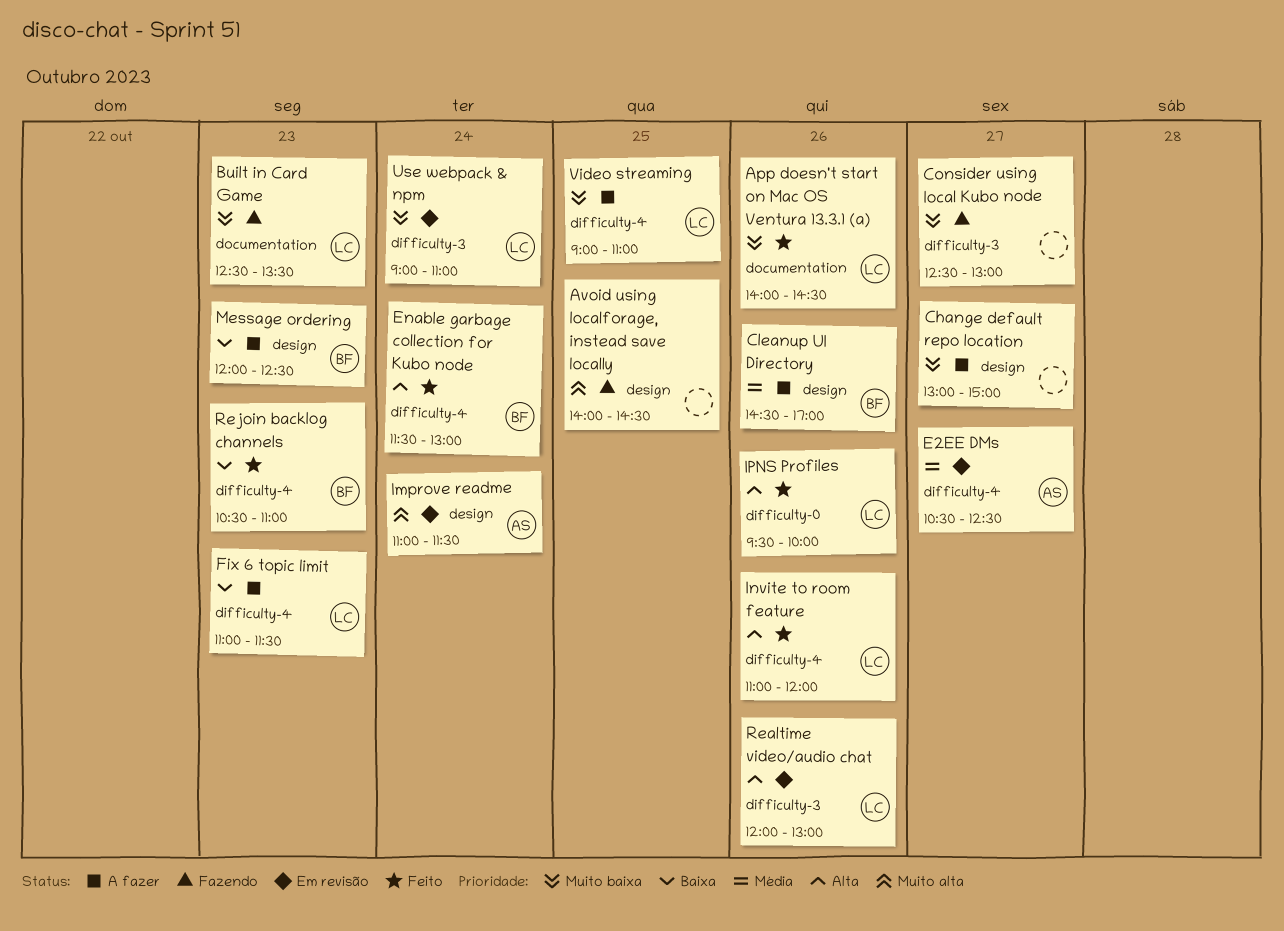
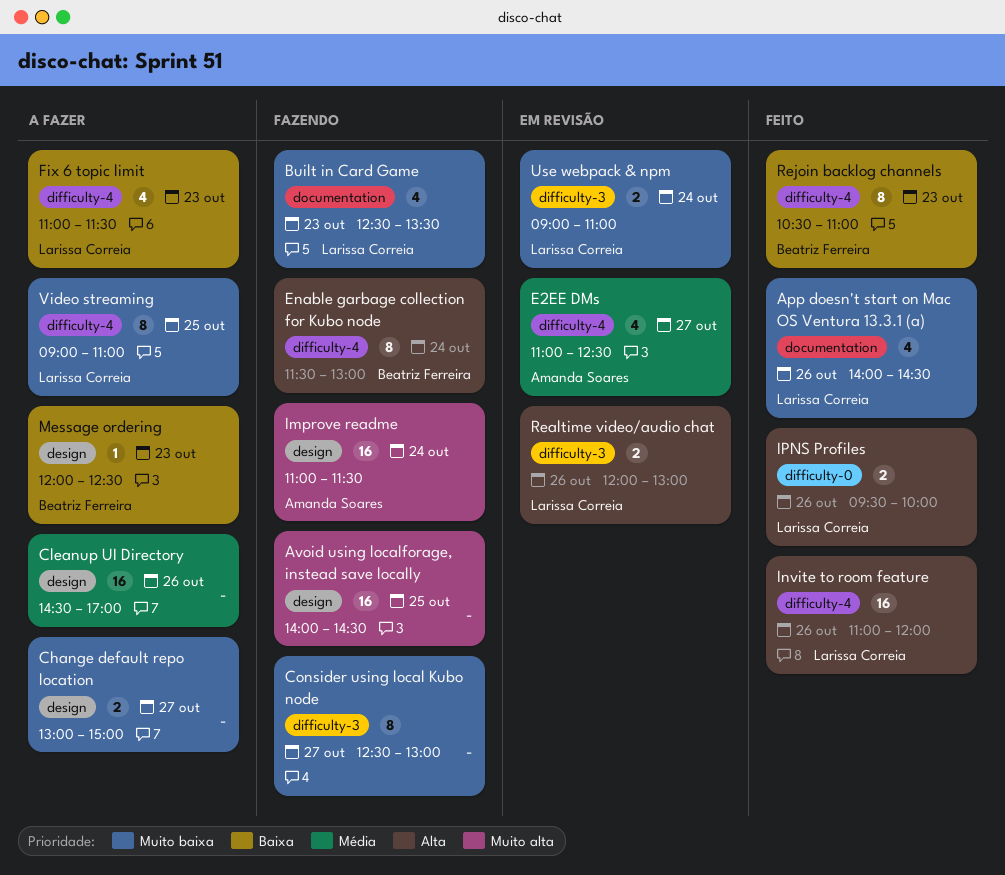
Cleanup UI Directory, owner: Beatriz Ferreira -> none
E2EE DMs, begins: 10:30 -> 11:00
Enable garbage collection for Kubo node, status: Feito -> Fazendo
Improve readme, status: Em revisão -> Fazendo

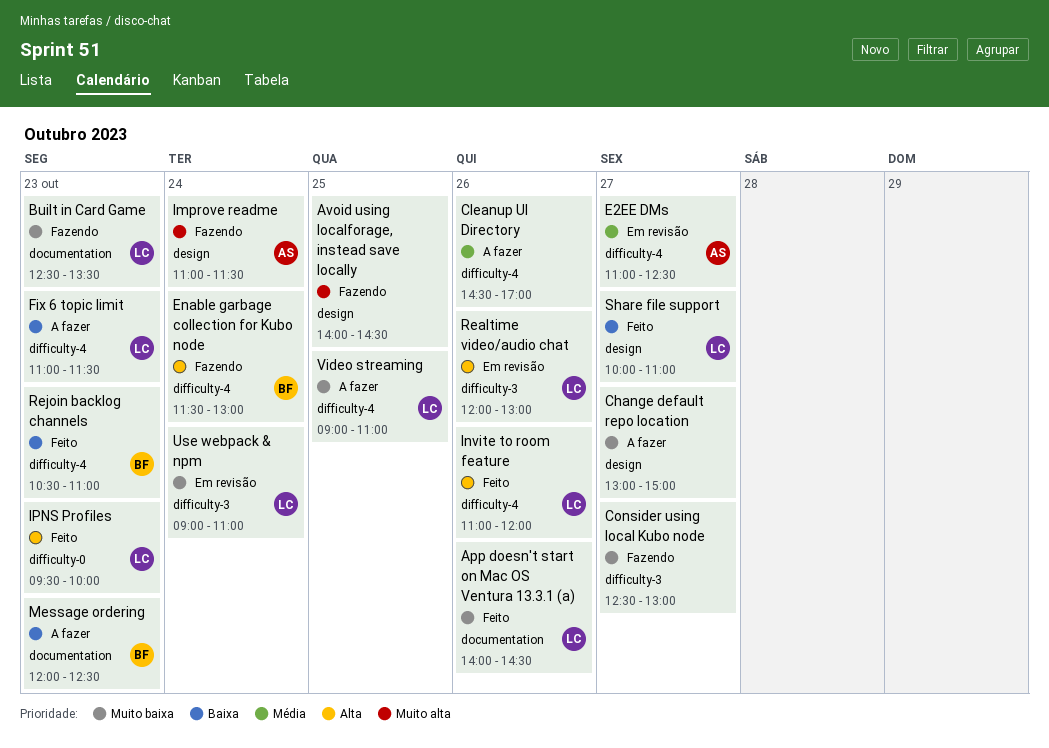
Cleanup UI Directory, label: design -> difficulty-4
IPNS Profiles, day: Oct 26 -> Oct 23
Message ordering, label: design -> documentation
Share file support: none -> present

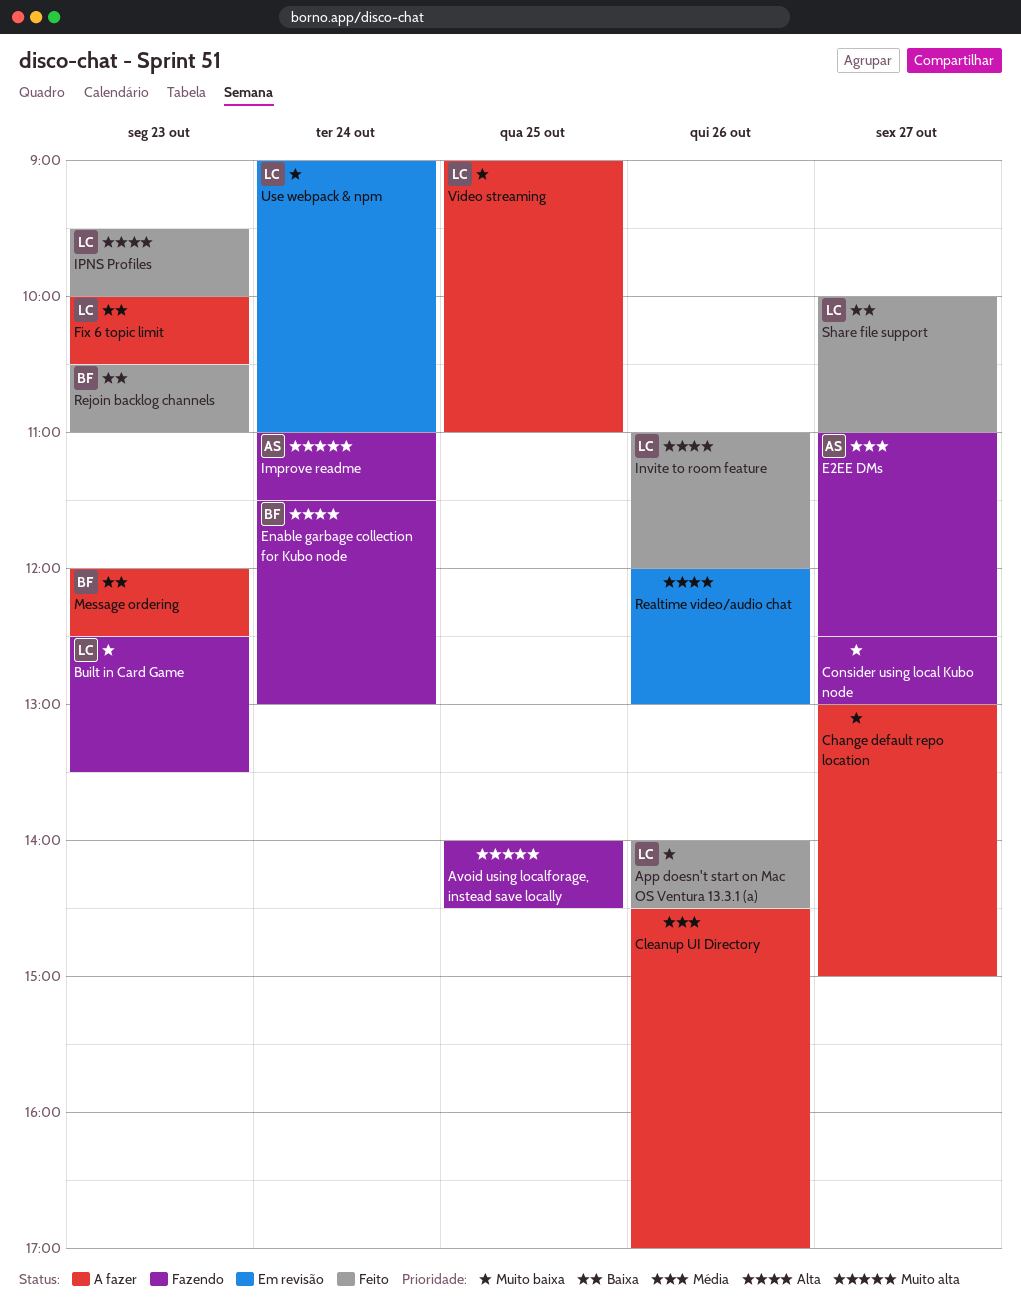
E2EE DMs, status: Em revisão -> Fazendo
Fix 6 topic limit, begins: 11:00 -> 10:00
Fix 6 topic limit, ends: 11:30 -> 10:30
Realtime video/audio chat, owner: LC -> none

